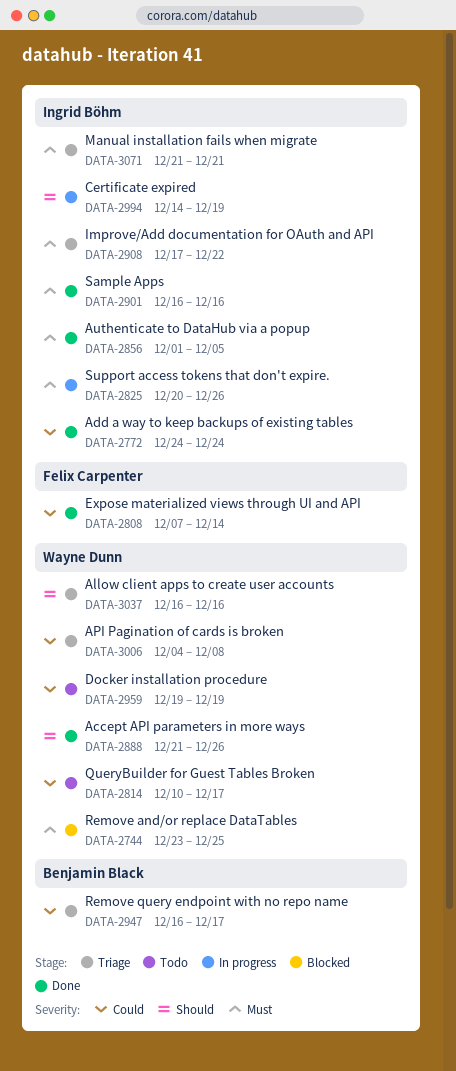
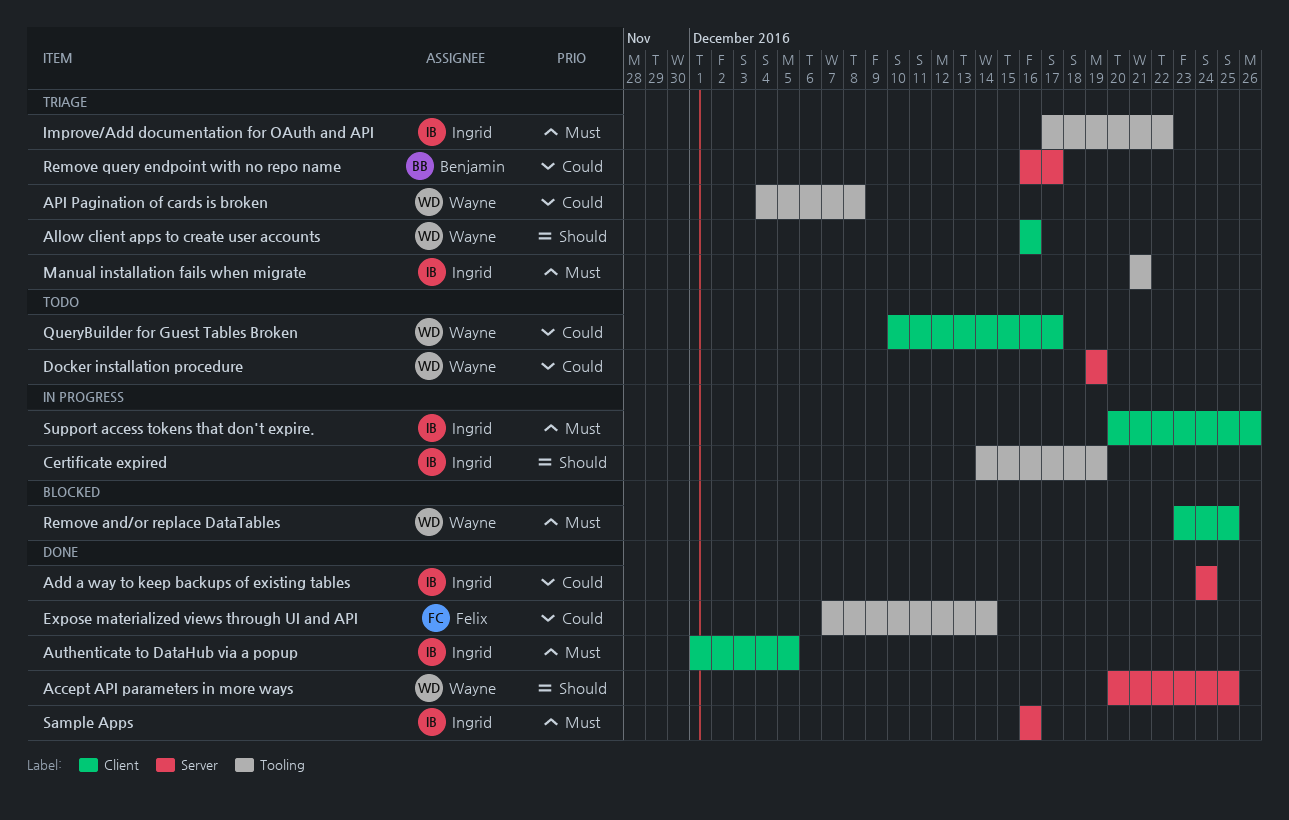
Accept API parameters in more ways, start: Dec 21 -> Dec 20
Accept API parameters in more ways, due: Dec 26 -> Dec 25

